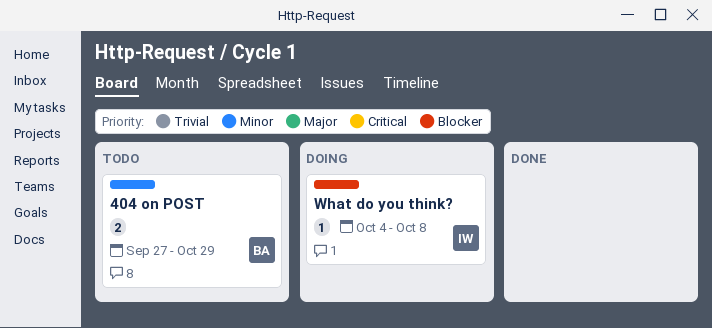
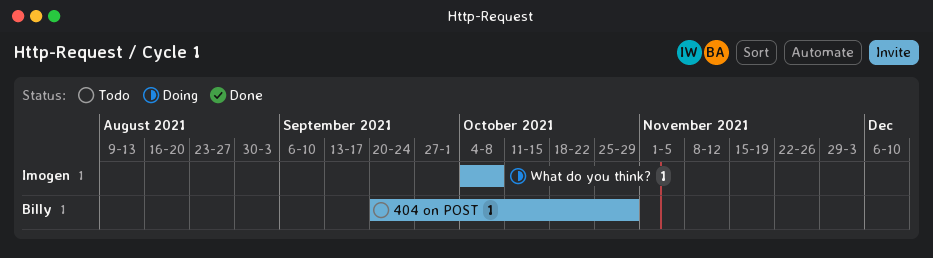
404 on POST, estimate: 2 -> 1
404 on POST, start: Sep 27 -> Sep 20

